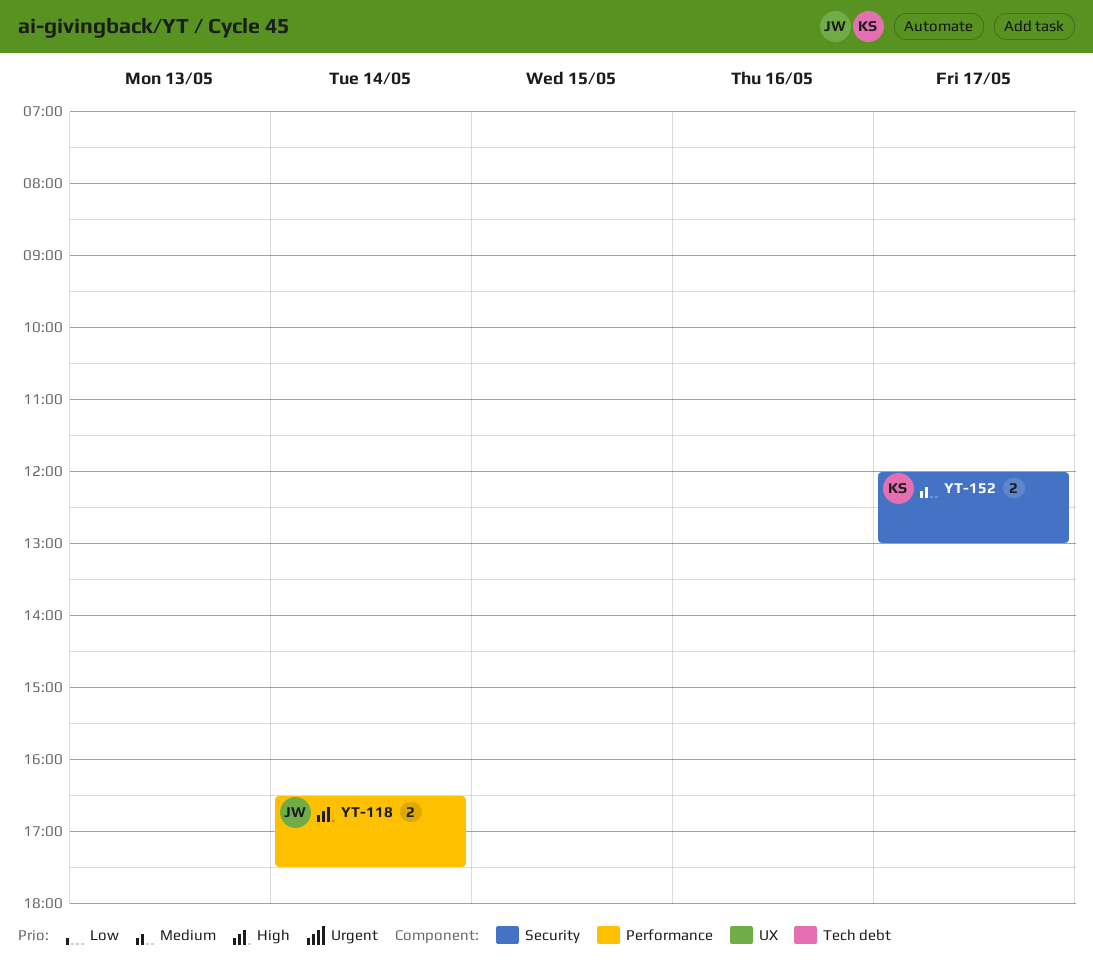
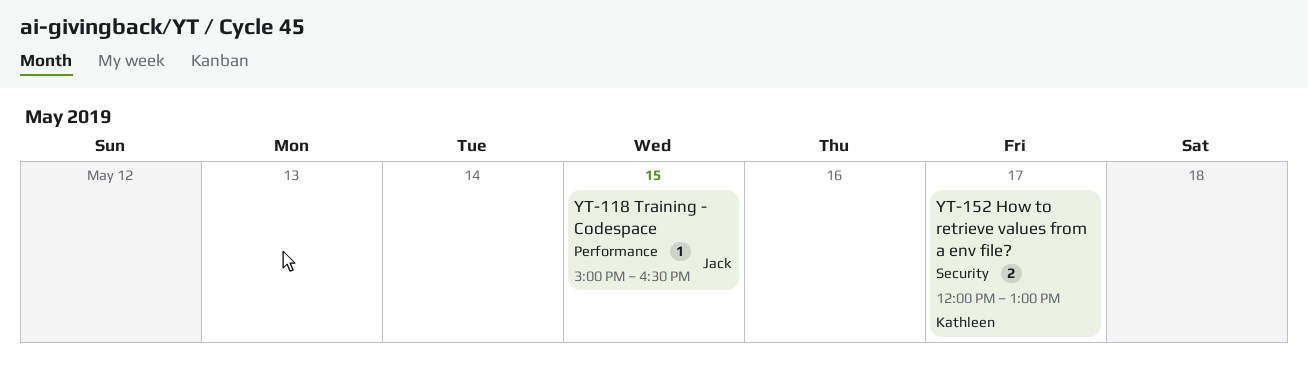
YT-118, estimate: 2 -> 1
YT-118, day: May 14 -> May 15
YT-118, begins: 16:30 -> 15:00
YT-118, ends: 17:30 -> 16:30

